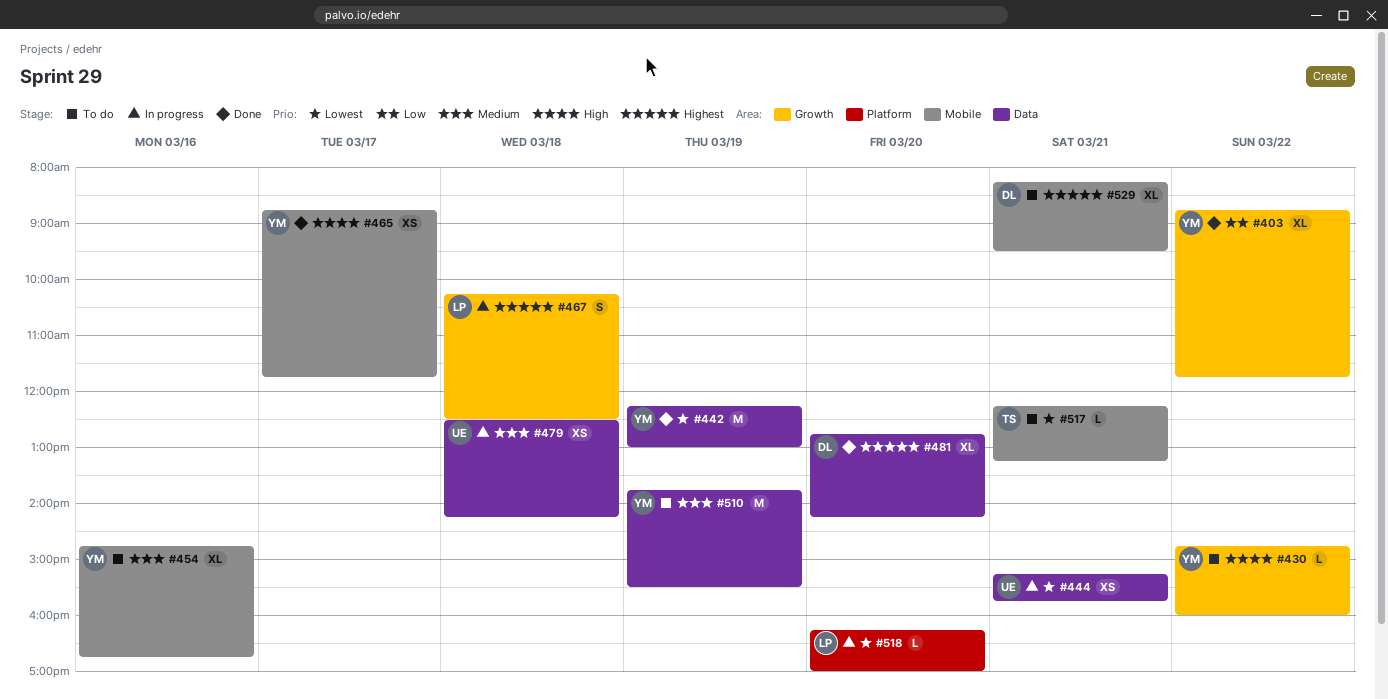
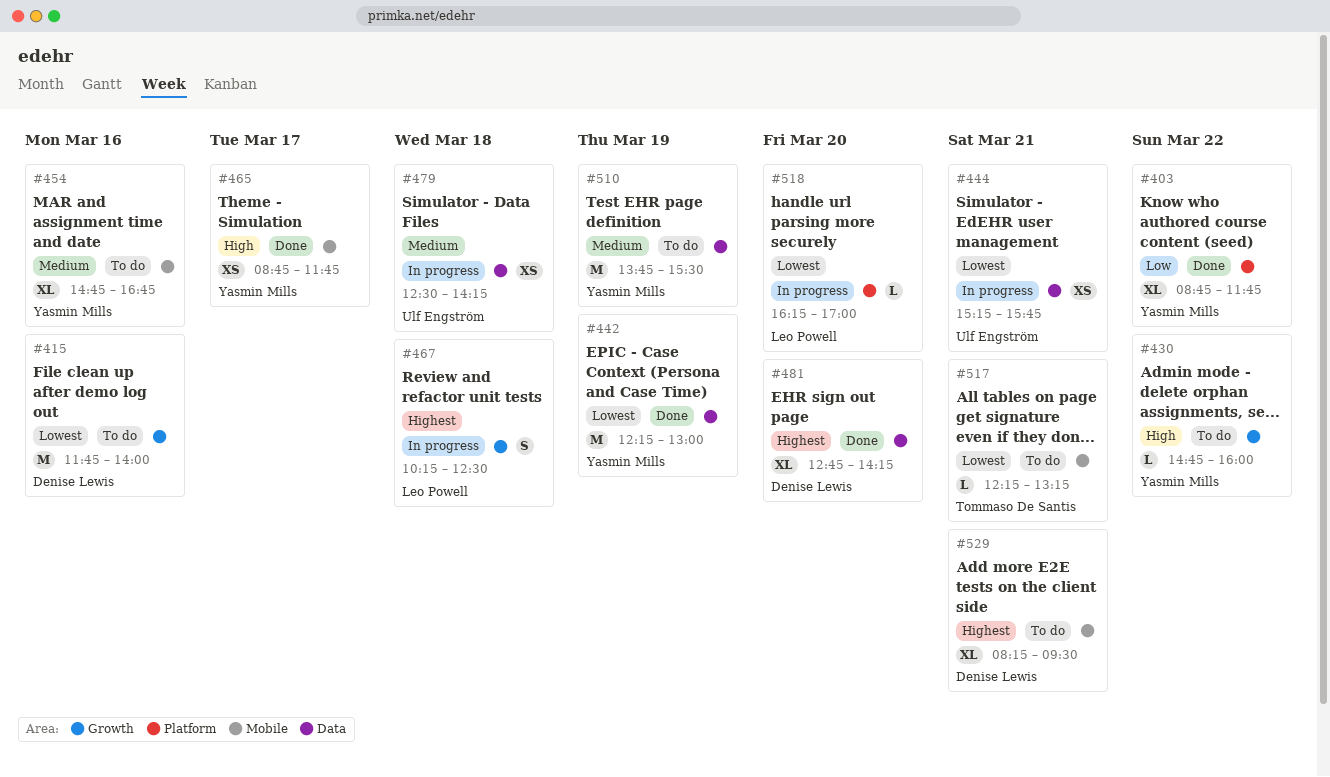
#403, label: Growth -> Platform
#415: none -> present

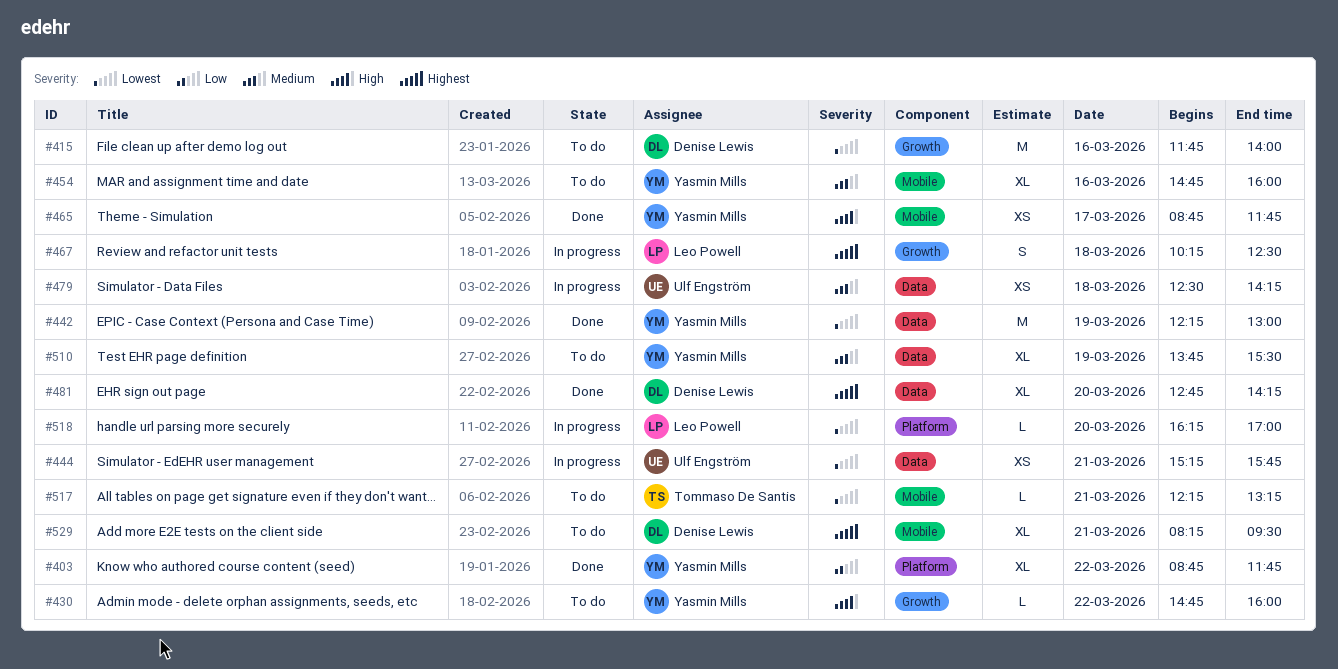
#454, ends: 16:45 -> 16:00
#510, estimate: M -> XL

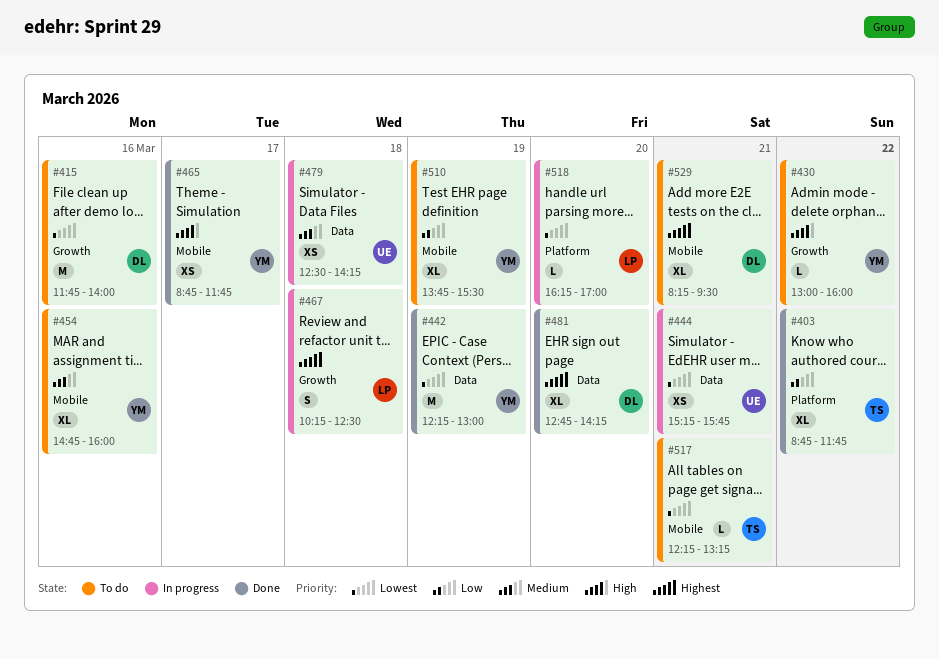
#403, owner: Yasmin Mills -> Tommaso De Santis
#430, begins: 14:45 -> 13:00
#510, priority: Medium -> Low
#510, label: Data -> Mobile

